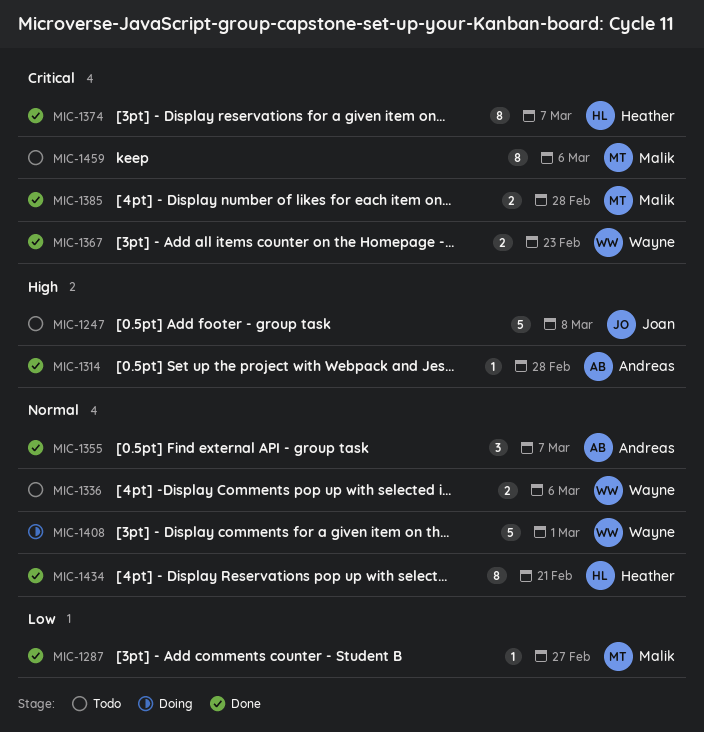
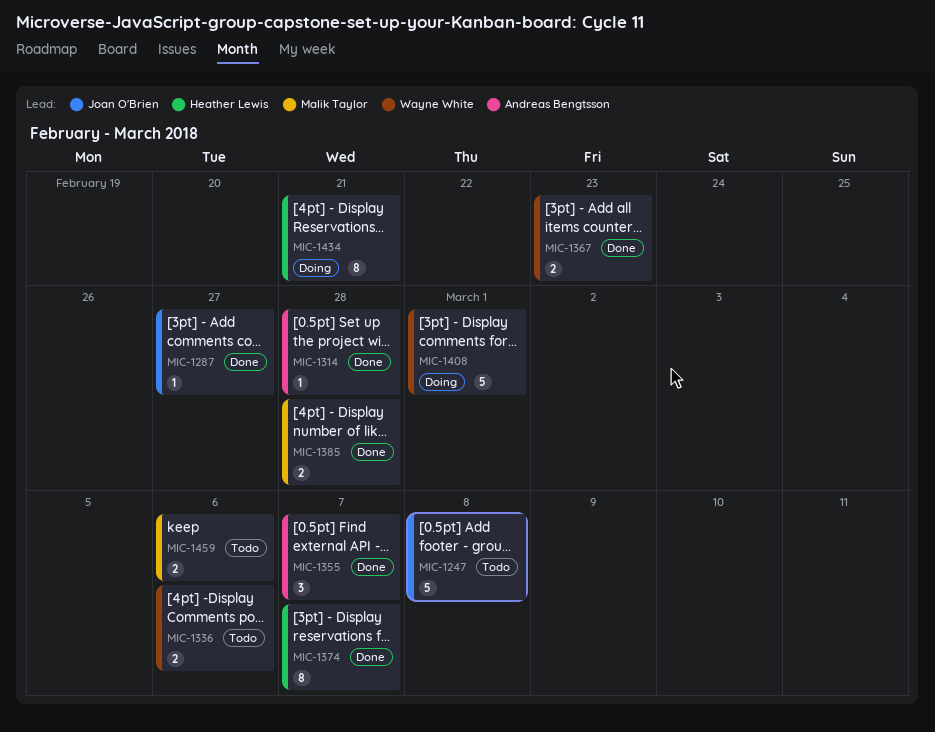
MIC-1287, owner: Malik Taylor -> Joan O'Brien
MIC-1434, status: Done -> Doing
MIC-1459, estimate: 8 -> 2

